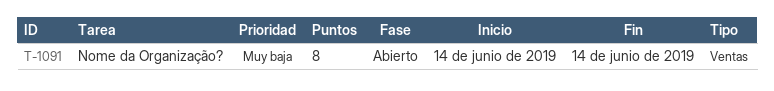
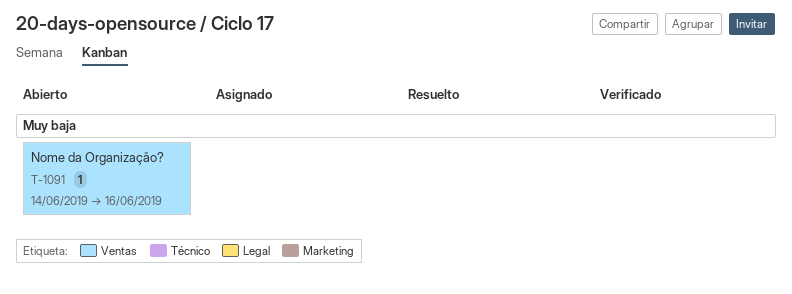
T-1091, estimate: 8 -> 1
T-1091, due: Jun 14 -> Jun 16

